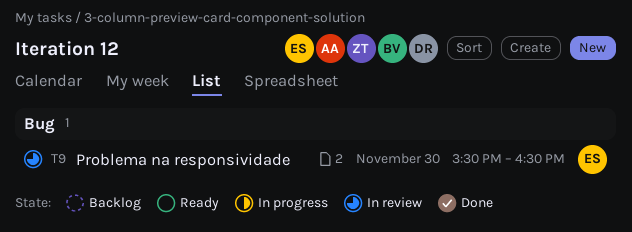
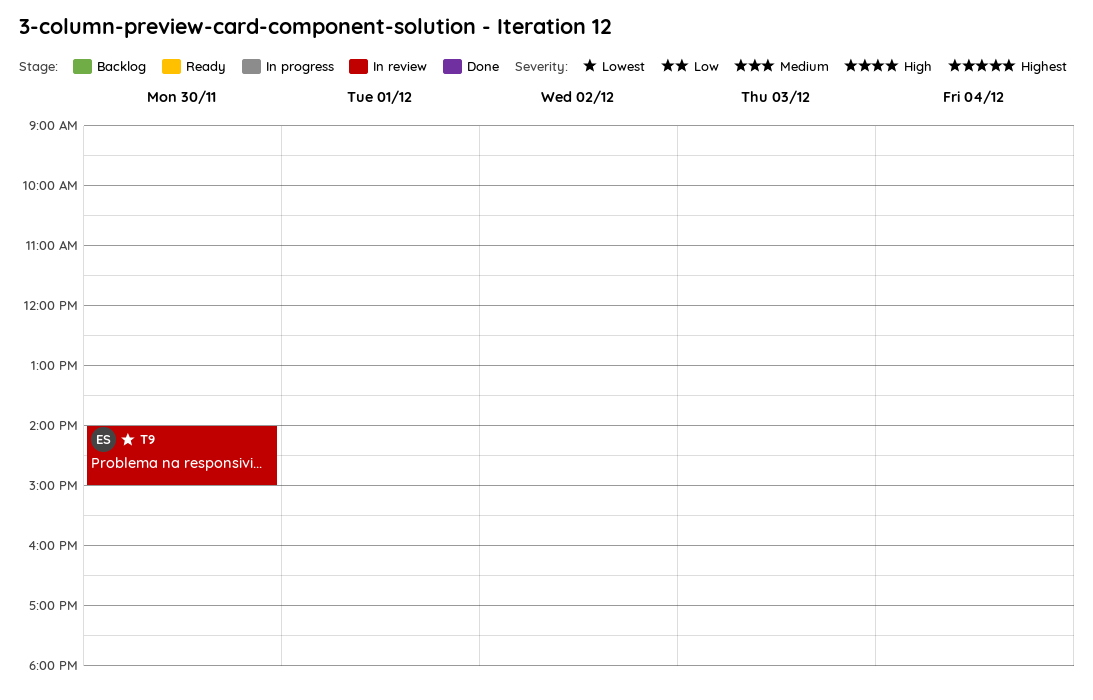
T9, begins: 15:30 -> 14:00
T9, ends: 16:30 -> 15:00

